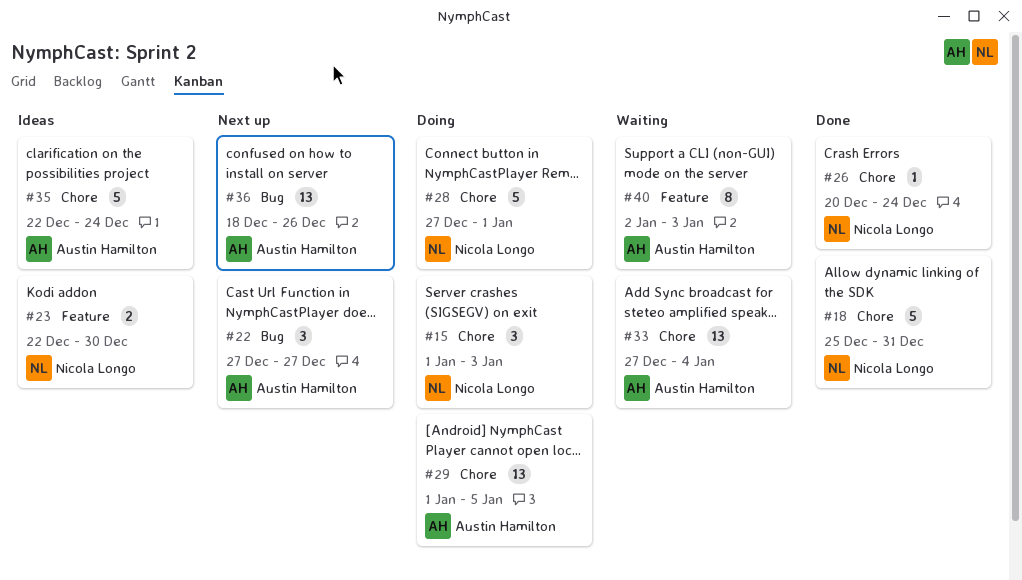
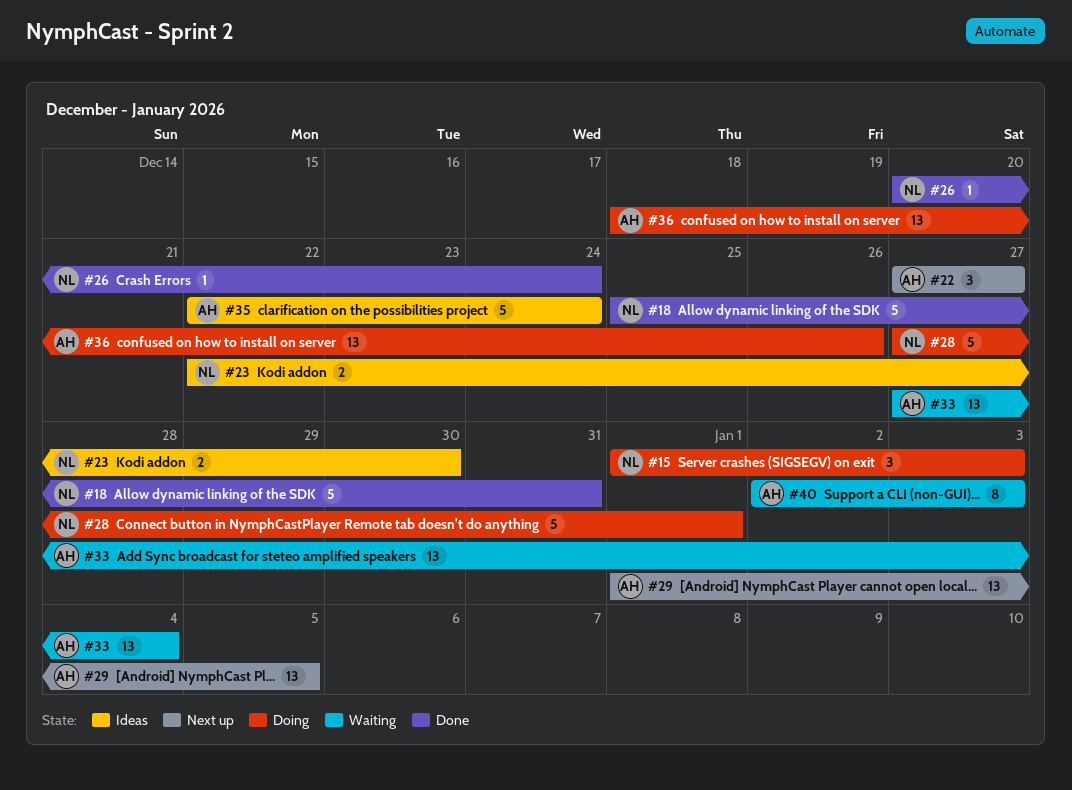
#29, status: Doing -> Next up
#36, status: Next up -> Doing

